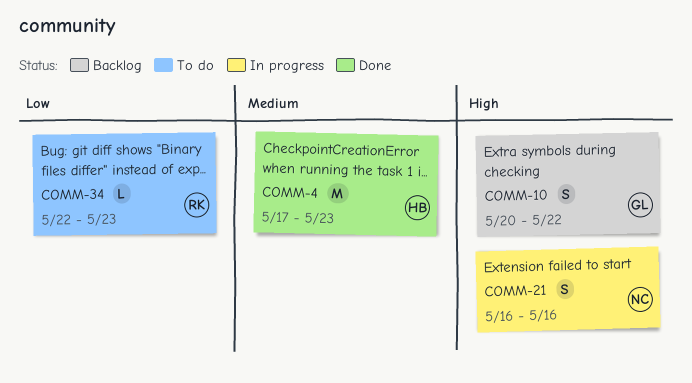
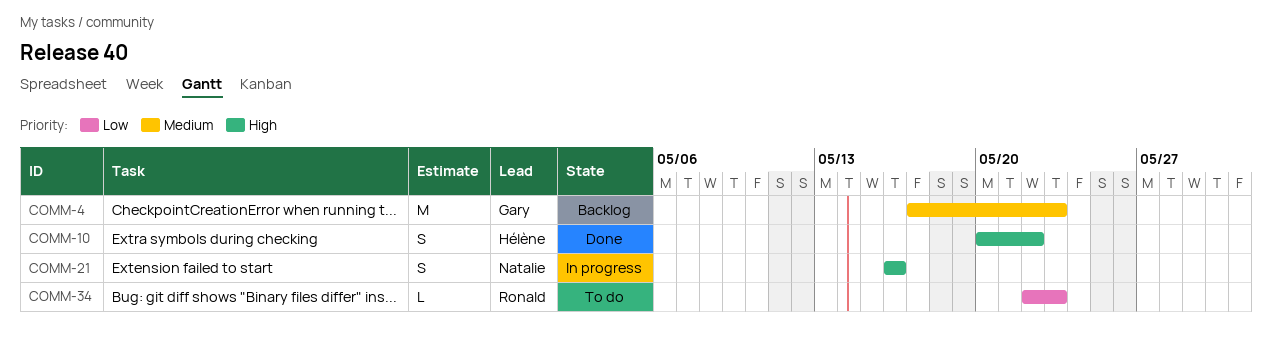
COMM-4, status: Done -> Backlog
COMM-4, owner: Hélène -> Gary
COMM-10, status: Backlog -> Done
COMM-10, owner: Gary -> Hélène

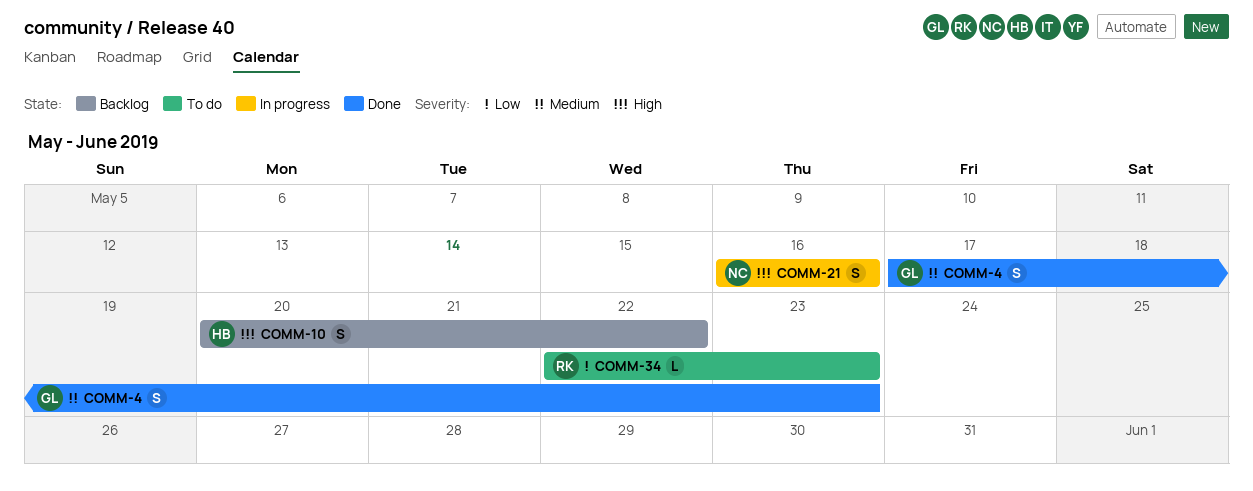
COMM-4, status: Backlog -> Done
COMM-4, estimate: M -> S
COMM-10, status: Done -> Backlog

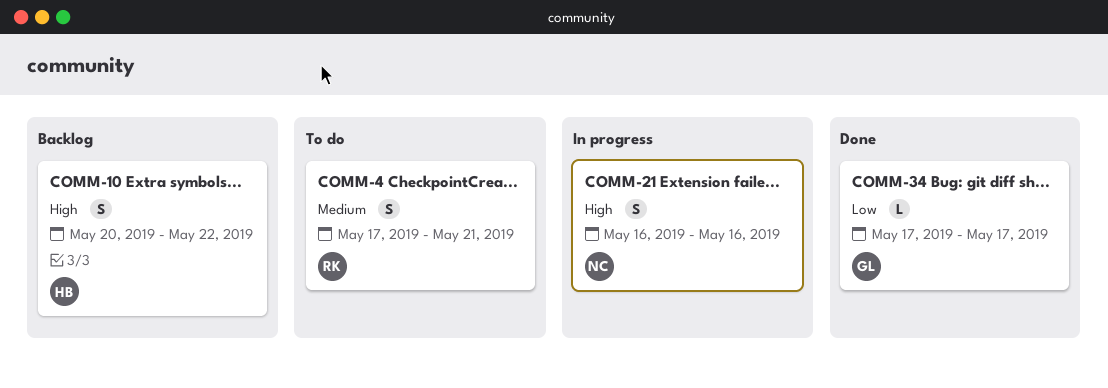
COMM-4, status: Done -> To do
COMM-4, owner: GL -> RK
COMM-4, due: May 23 -> May 21
COMM-34, status: To do -> Done
COMM-34, owner: RK -> GL
COMM-34, start: May 22 -> May 17
COMM-34, due: May 23 -> May 17

